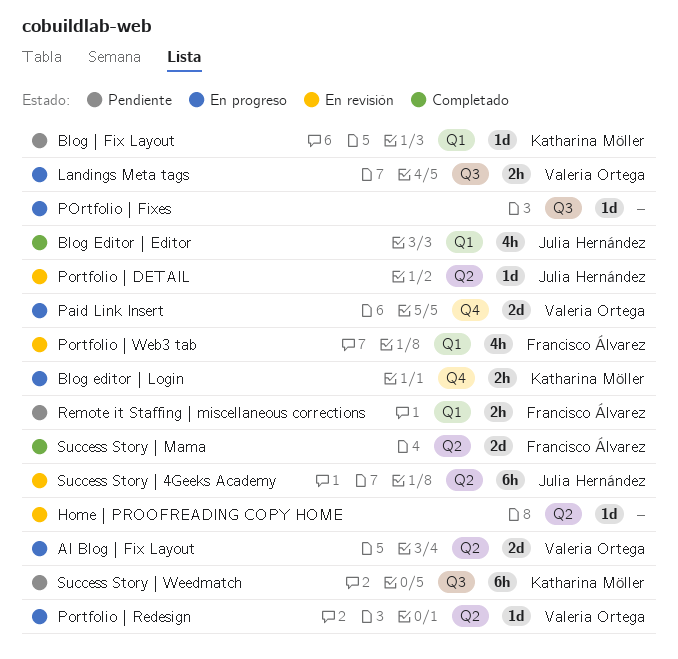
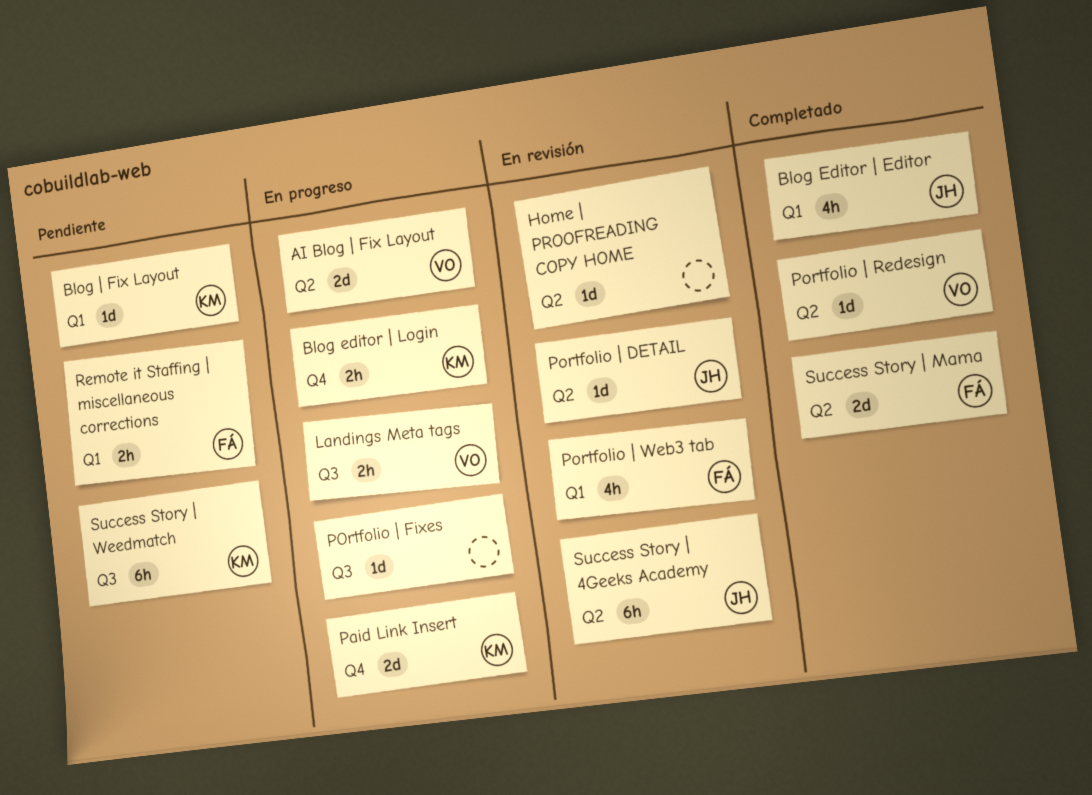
Paid Link Insert, owner: Valeria Ortega -> Katharina Möller
Portfolio | Redesign, status: En progreso -> Completado

